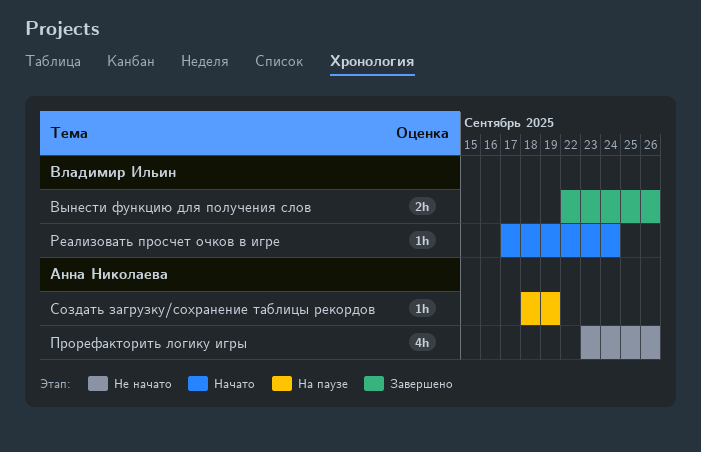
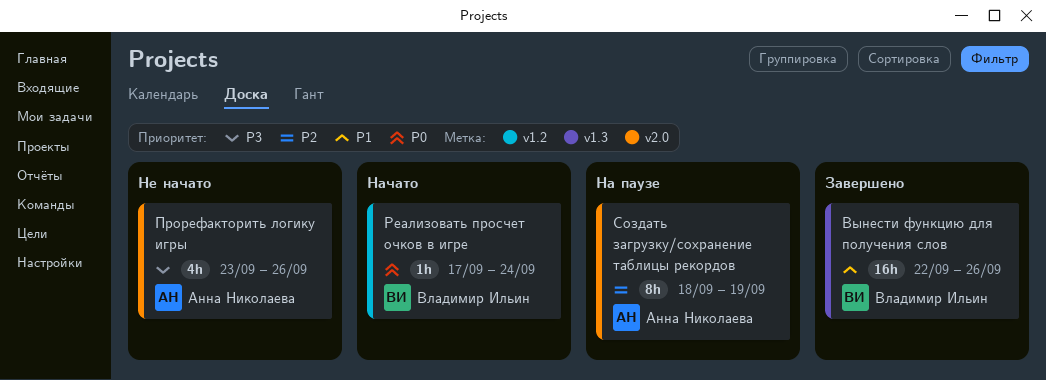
Вынести функцию для получения слов, estimate: 2h -> 16h
Создать загрузку/сохранение таблицы рекордов, estimate: 1h -> 8h

